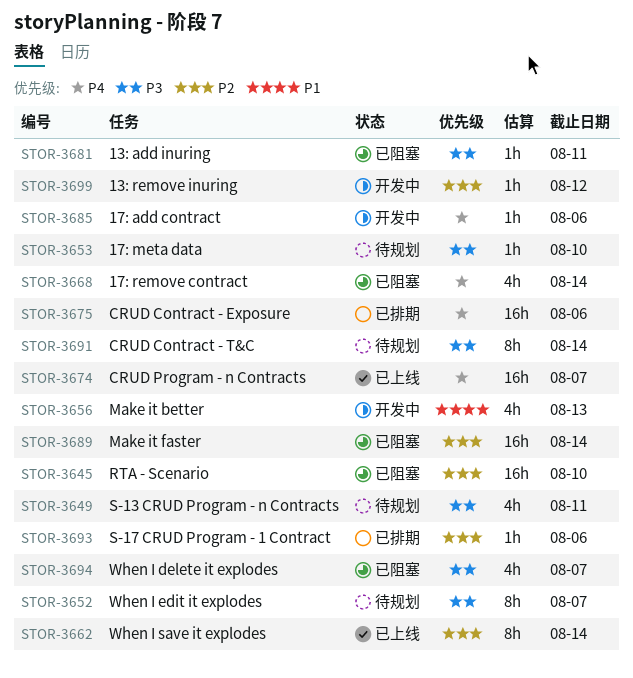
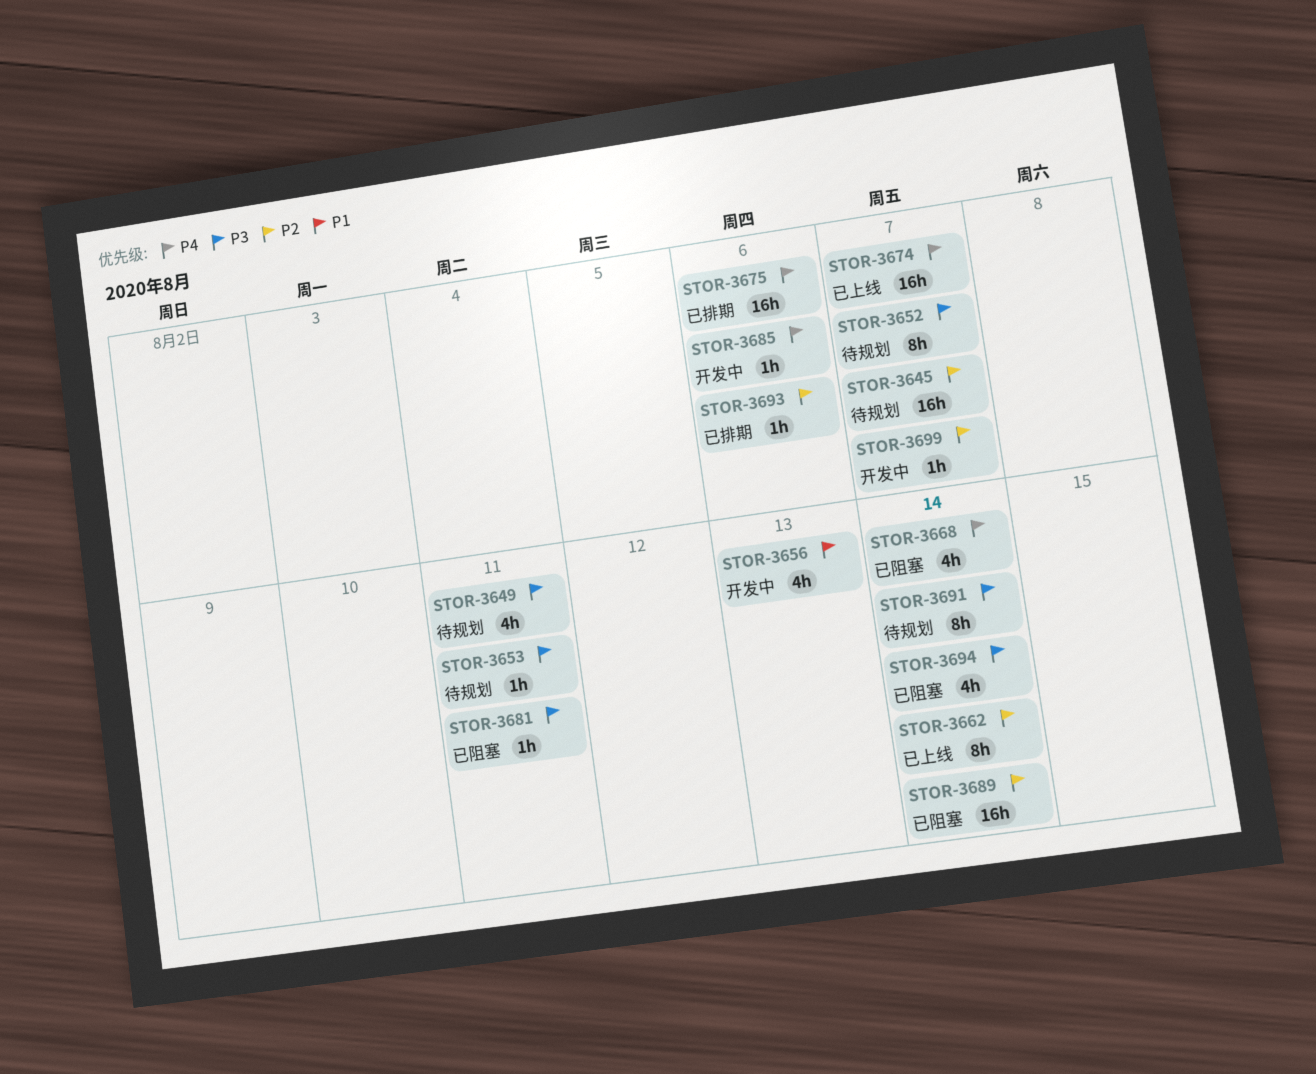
STOR-3645, status: 已阻塞 -> 待规划
STOR-3645, due: Aug 10 -> Aug 7
STOR-3653, due: Aug 10 -> Aug 11
STOR-3694, due: Aug 7 -> Aug 14
STOR-3699, due: Aug 12 -> Aug 7

